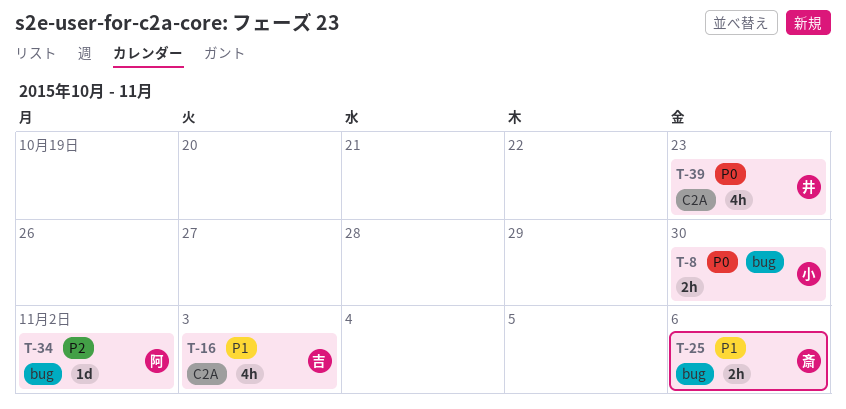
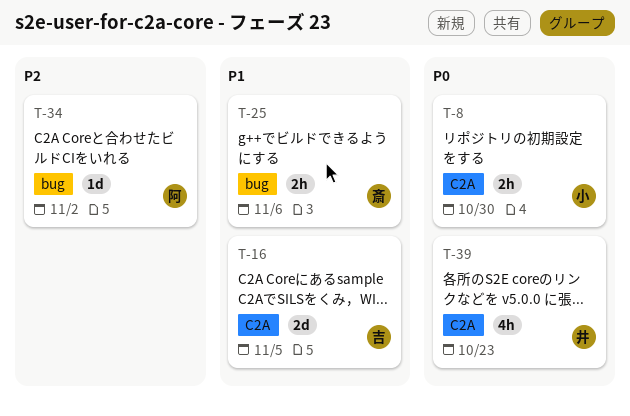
T-8, label: bug -> C2A
T-16, estimate: 4h -> 2d
T-16, due: Nov 3 -> Nov 5

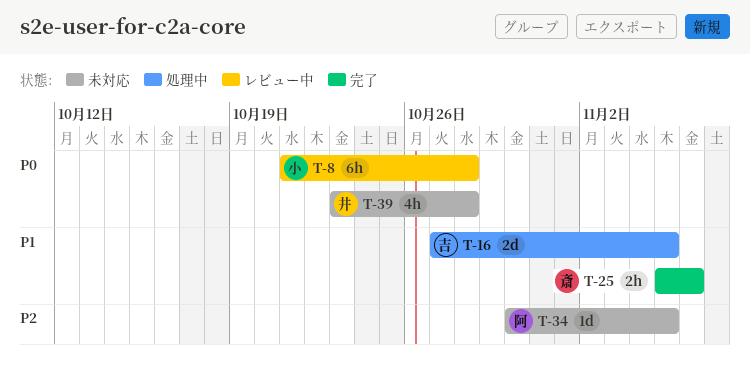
T-8, estimate: 2h -> 6h
T-8, due: Oct 30 -> Oct 28
T-34, due: Nov 2 -> Nov 5
T-39, due: Oct 23 -> Oct 28

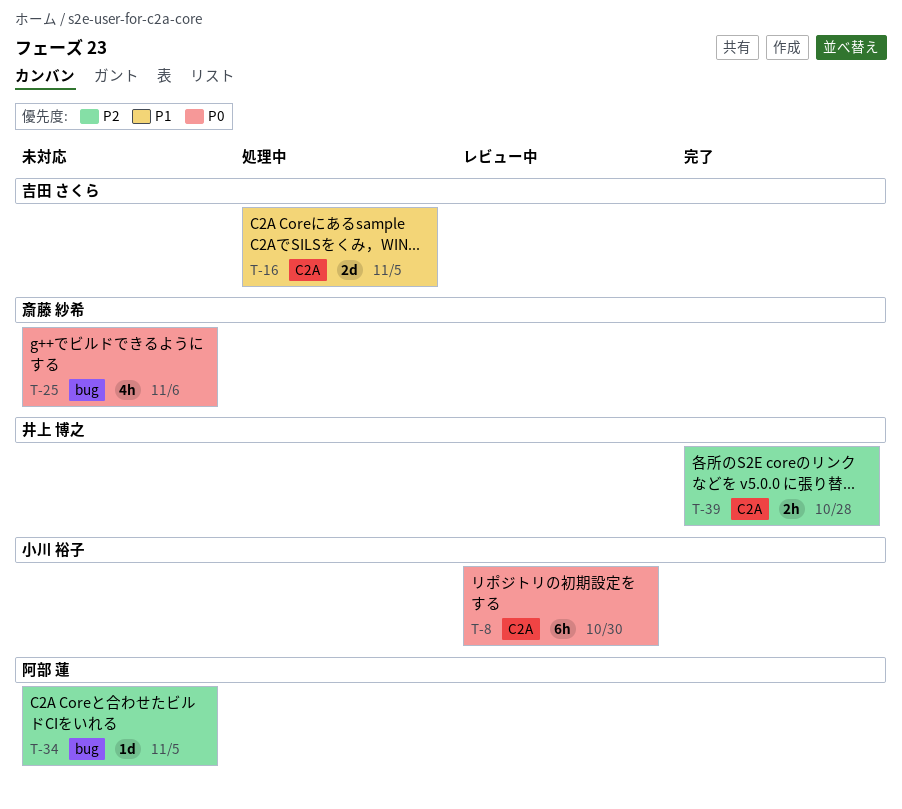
T-8, due: Oct 28 -> Oct 30
T-25, status: 完了 -> 未対応
T-25, priority: P1 -> P0
T-25, estimate: 2h -> 4h
T-39, status: 未対応 -> 完了
T-39, priority: P0 -> P2
T-39, estimate: 4h -> 2h

